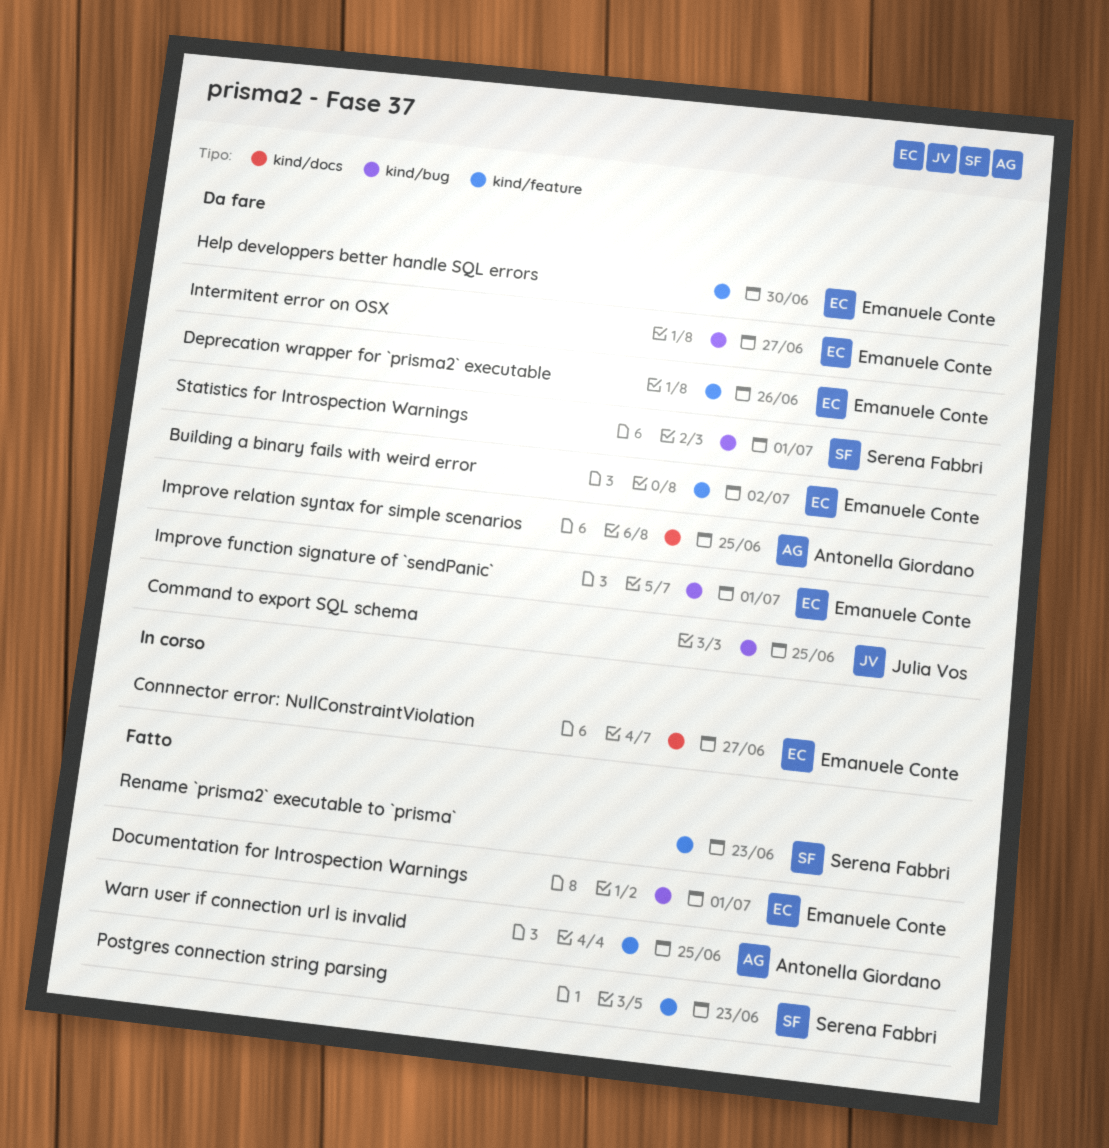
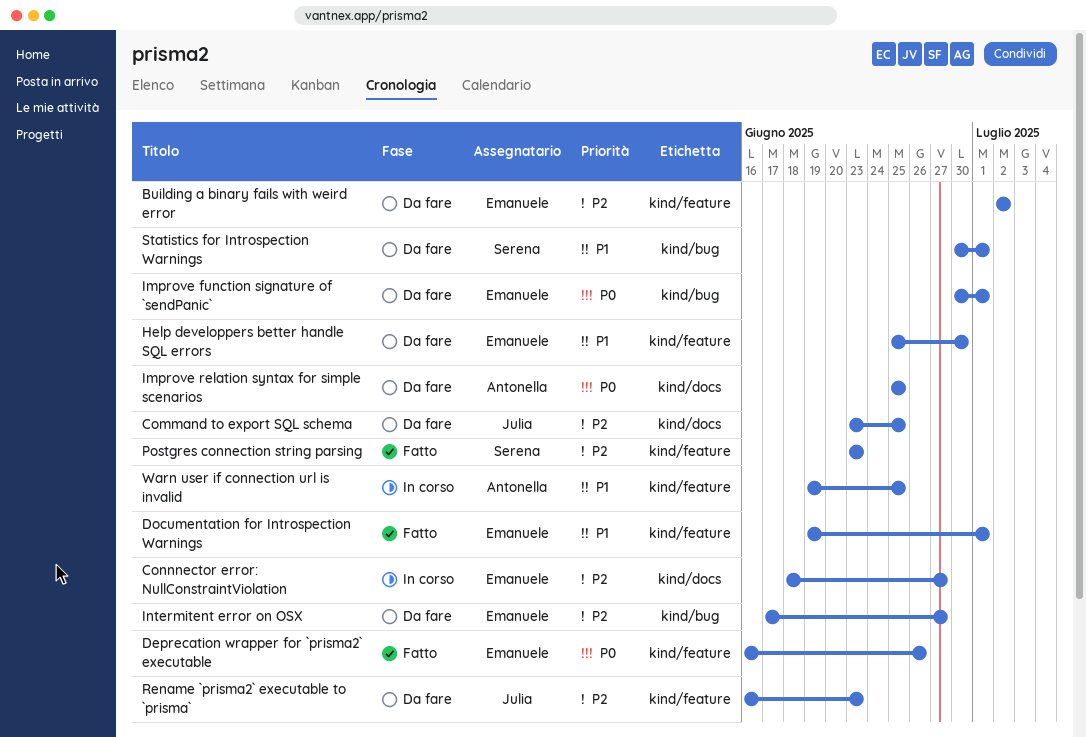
Command to export SQL schema, label: kind/bug -> kind/docs
Deprecation wrapper for `prisma2` executable, status: Da fare -> Fatto
Documentation for Introspection Warnings, label: kind/bug -> kind/feature
Rename `prisma2` executable to `prisma`, status: Fatto -> Da fare
Rename `prisma2` executable to `prisma`, owner: Serena Fabbri -> Julia Vos
Warn user if connection url is invalid, status: Fatto -> In corso

